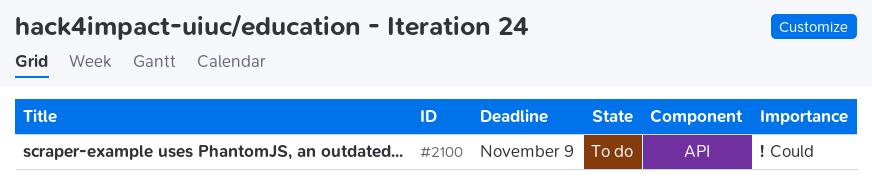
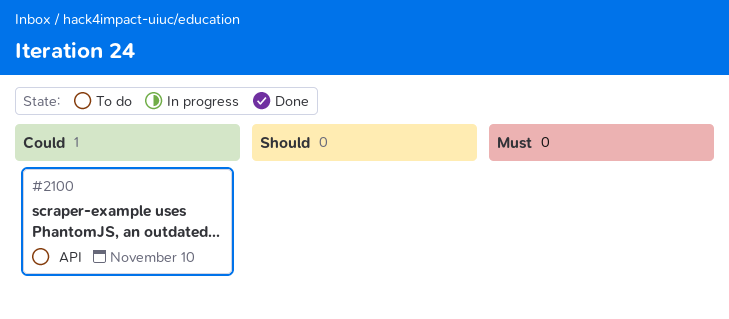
#2100, due: Nov 9 -> Nov 10

